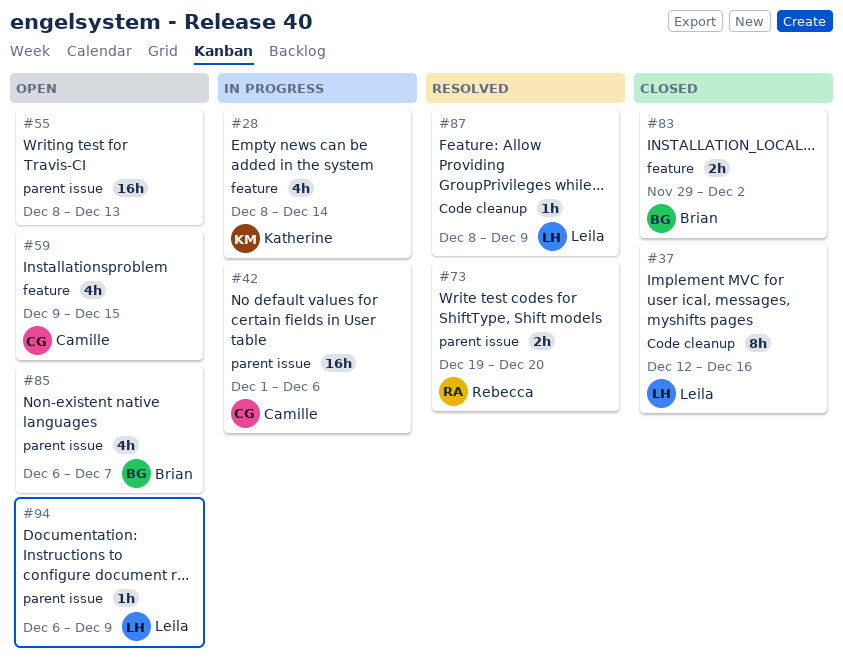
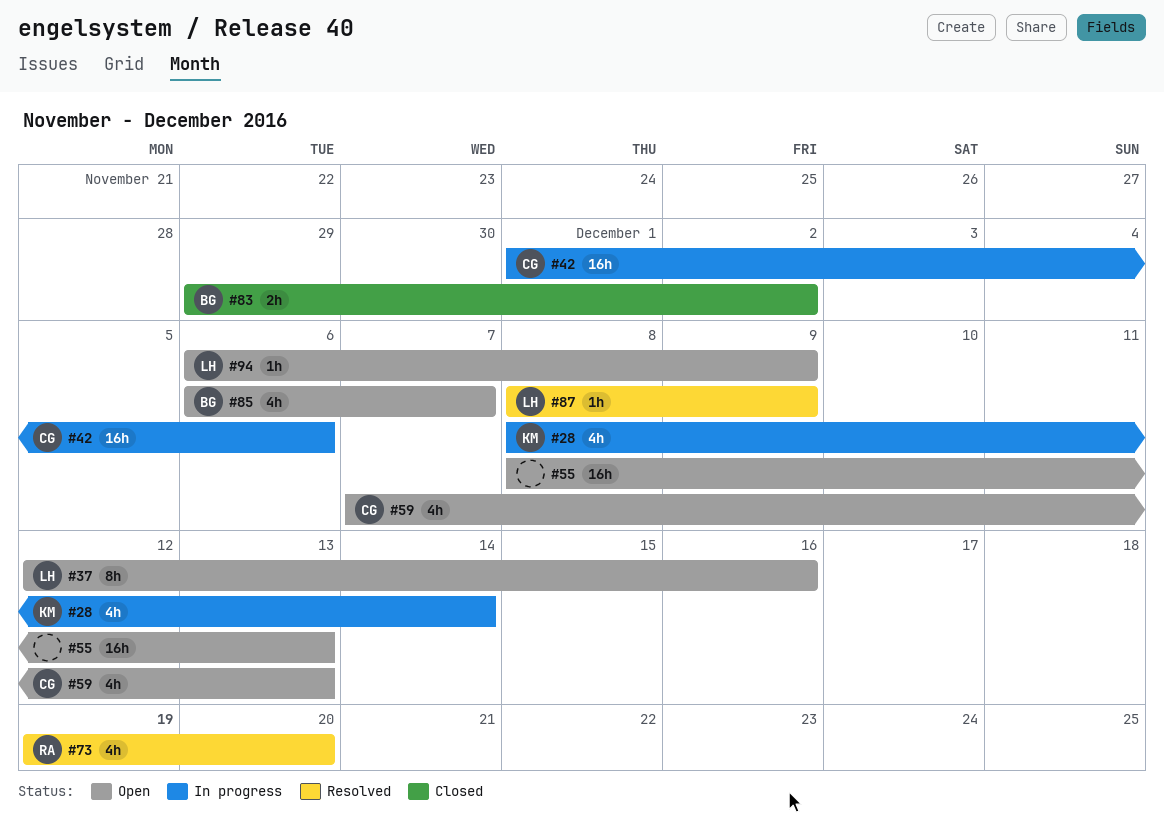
#37, status: Closed -> Open
#59, start: Dec 9 -> Dec 7
#59, due: Dec 15 -> Dec 13
#73, estimate: 2h -> 4h

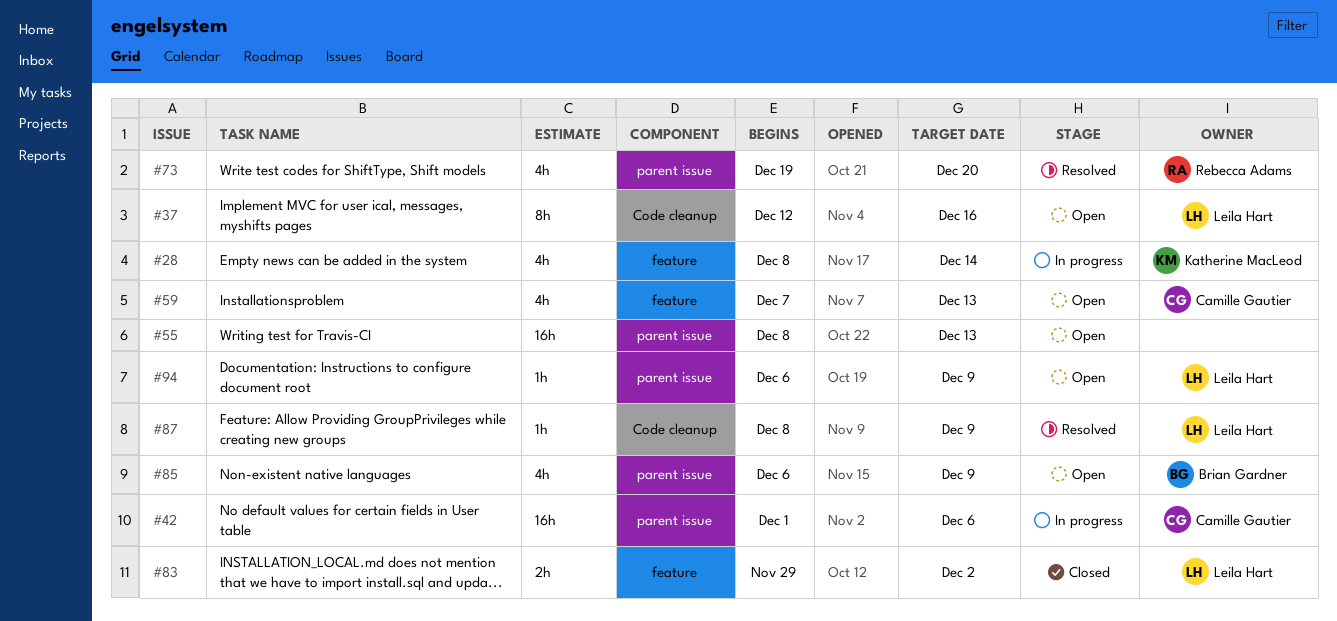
#83, owner: Brian Gardner -> Leila Hart
#85, due: Dec 7 -> Dec 9

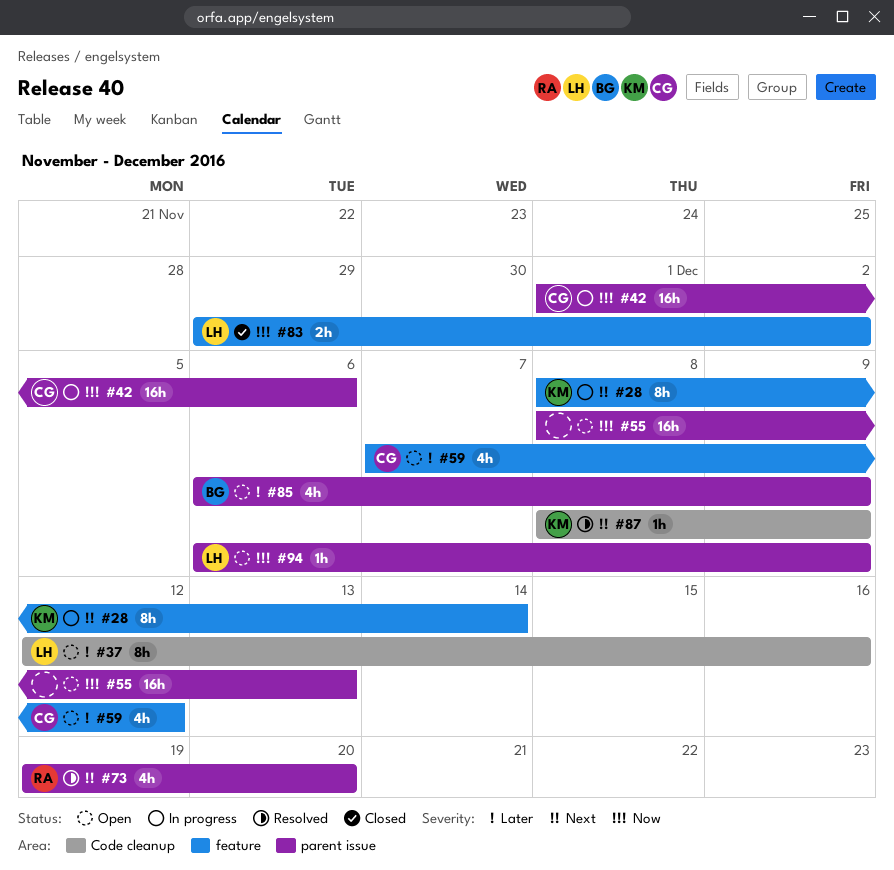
#28, estimate: 4h -> 8h
#59, due: Dec 13 -> Dec 12
#87, owner: Leila Hart -> Katherine MacLeod

